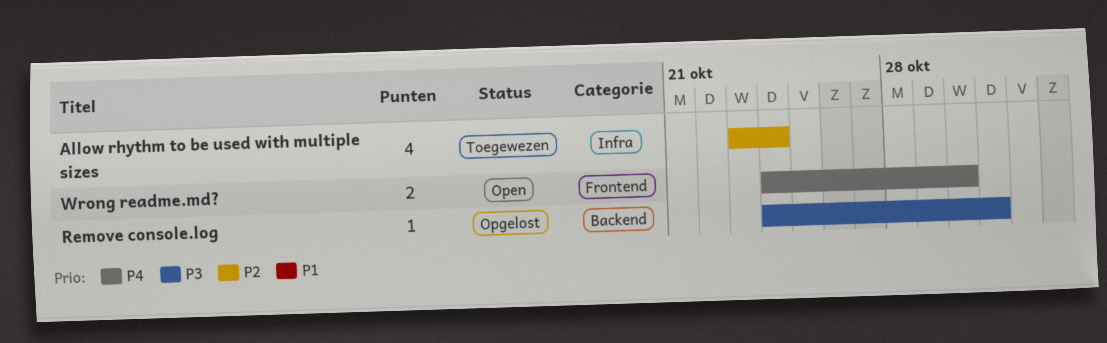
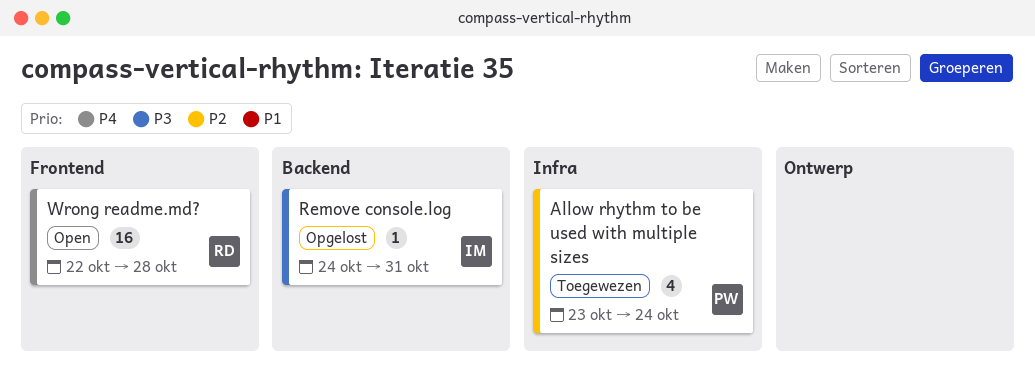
Wrong readme.md?, estimate: 2 -> 16
Wrong readme.md?, start: Oct 24 -> Oct 22
Wrong readme.md?, due: Oct 30 -> Oct 28

